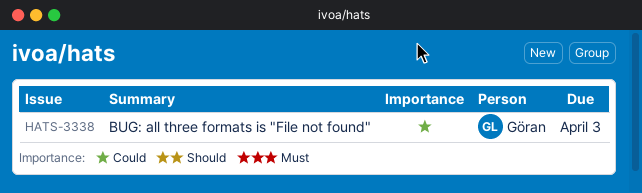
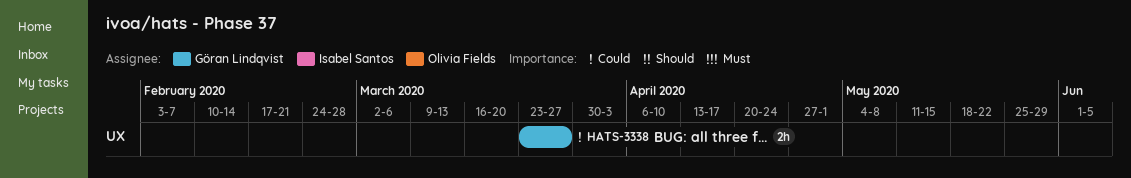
HATS-3338, due: Apr 3 -> Mar 27

